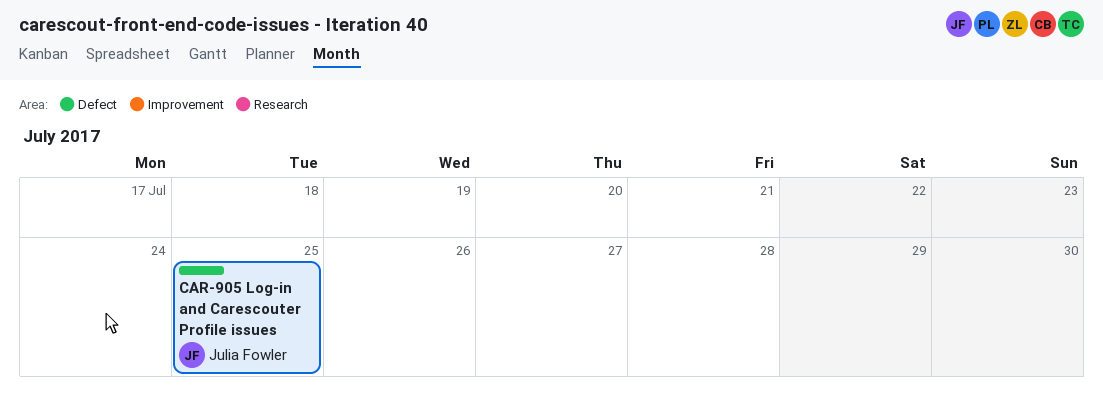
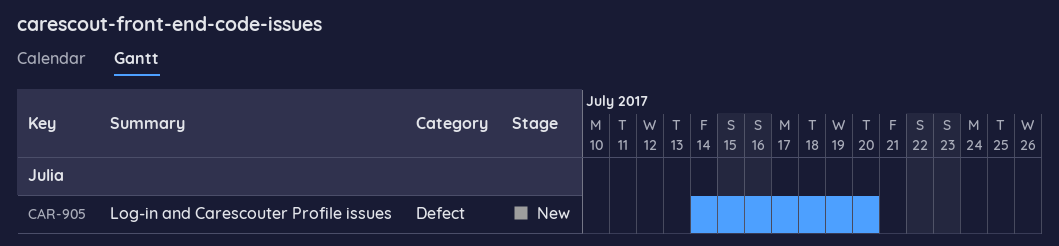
CAR-905, due: Jul 25 -> Jul 20

